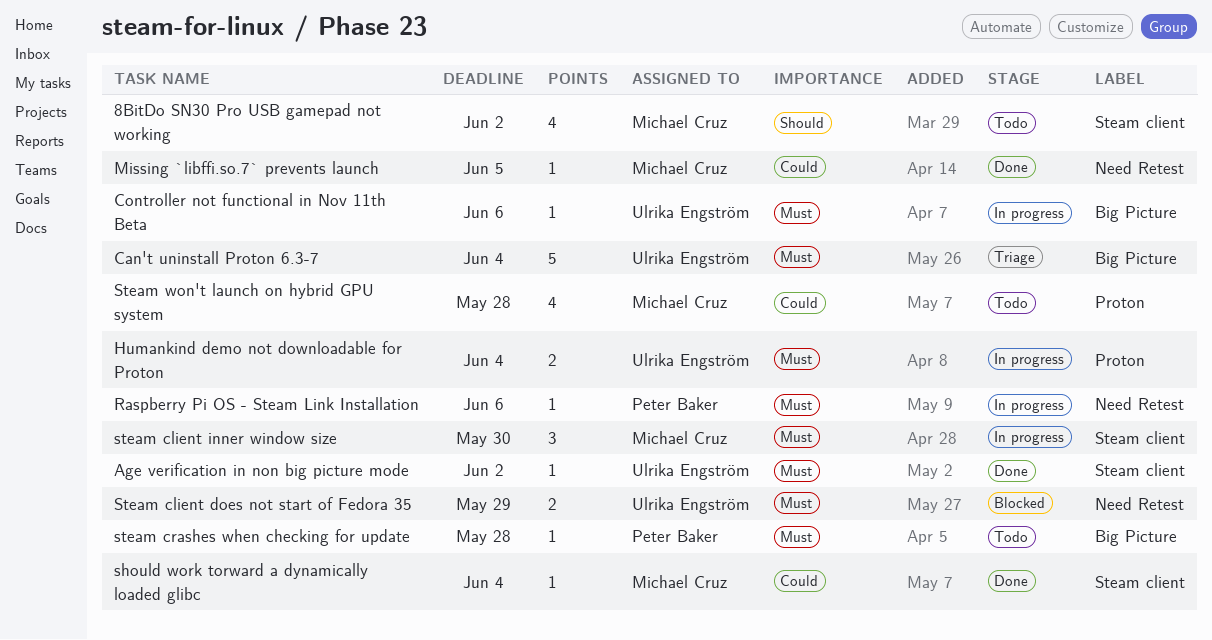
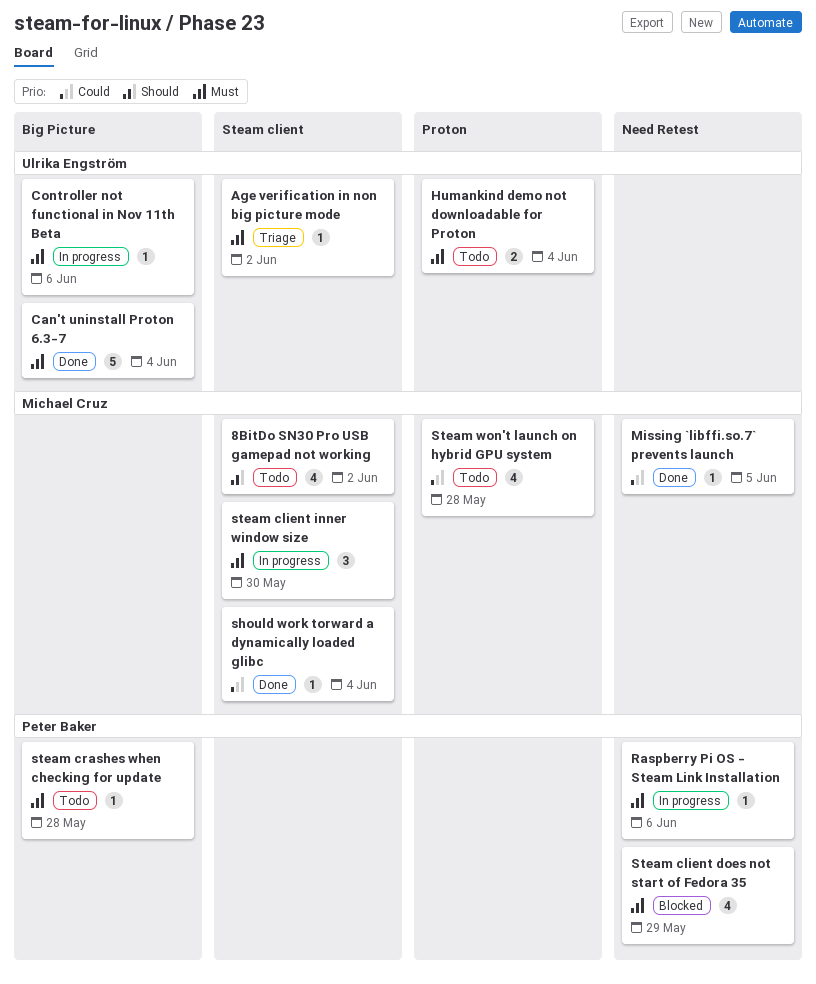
Age verification in non big picture mode, status: Done -> Triage
Can't uninstall Proton 6.3-7, status: Triage -> Done
Humankind demo not downloadable for Proton, status: In progress -> Todo
Steam client does not start of Fedora 35, owner: Ulrika Engström -> Peter Baker
Steam client does not start of Fedora 35, estimate: 2 -> 4

